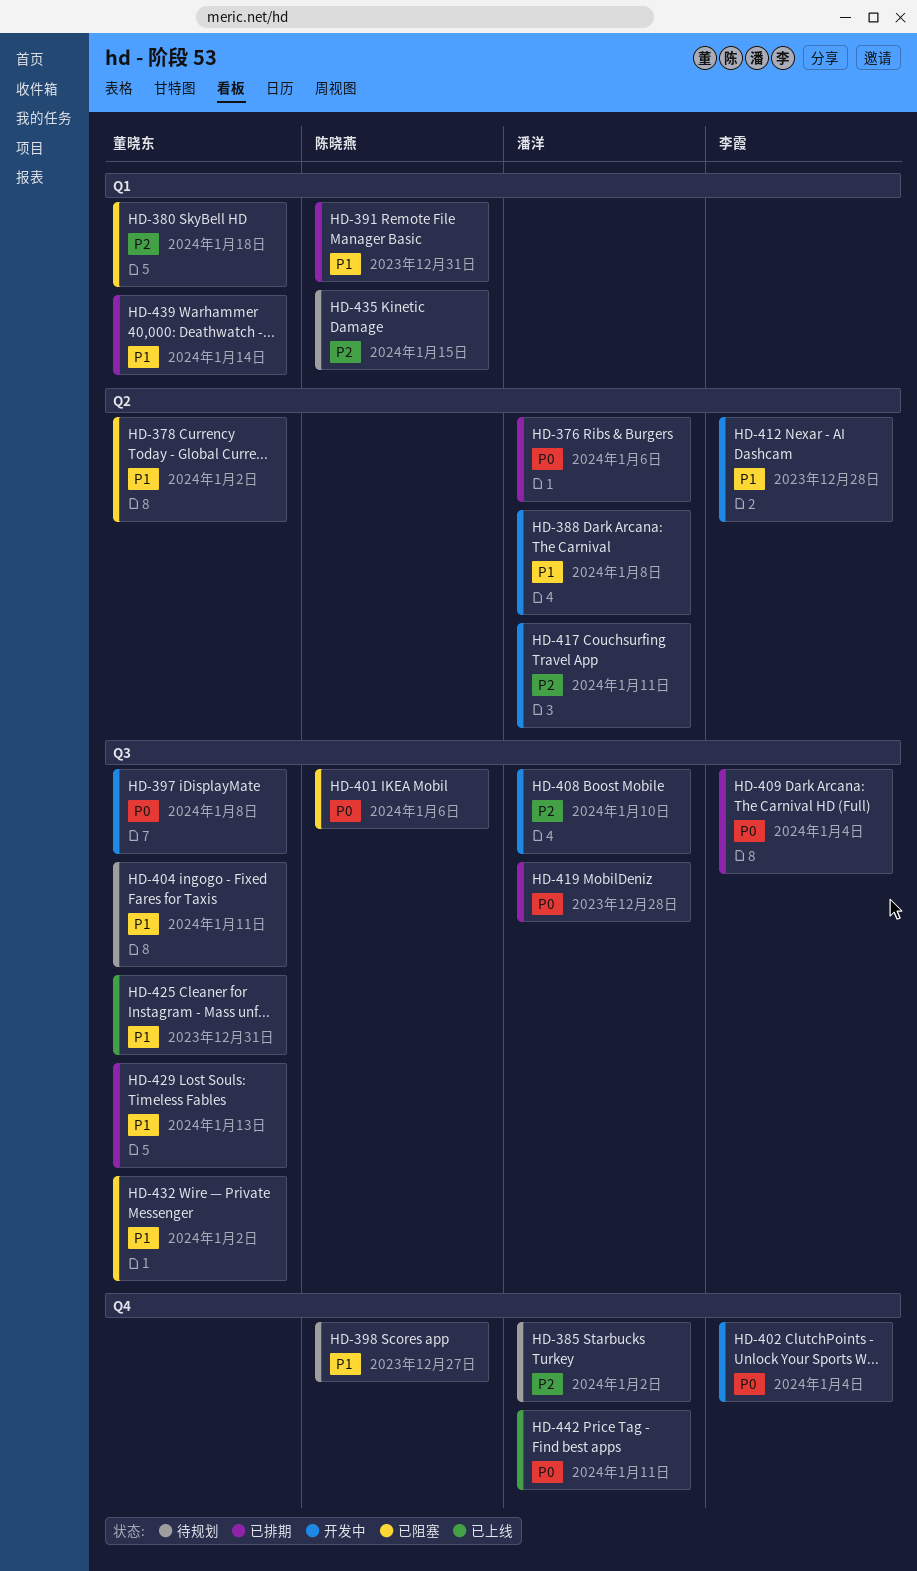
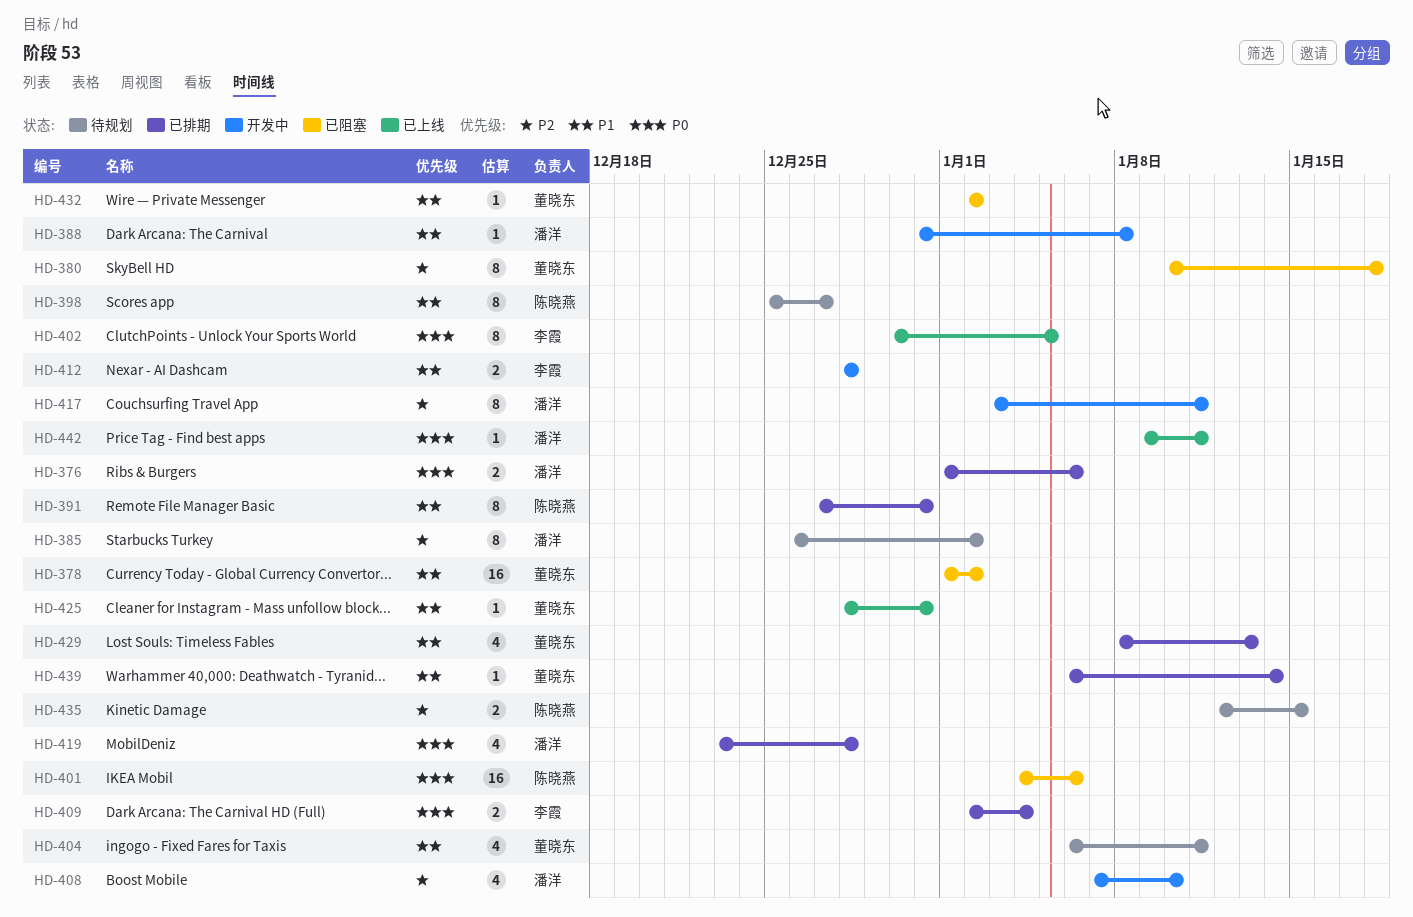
HD-397: present -> none
HD-402, status: 开发中 -> 已上线
HD-402, due: Jan 4 -> Jan 5

